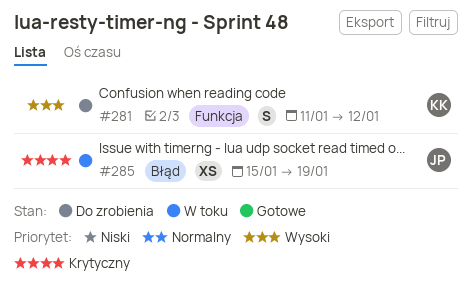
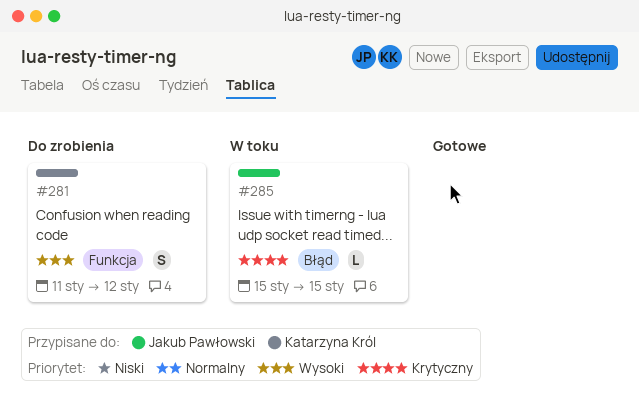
#285, estimate: XS -> L
#285, due: Jan 19 -> Jan 15

